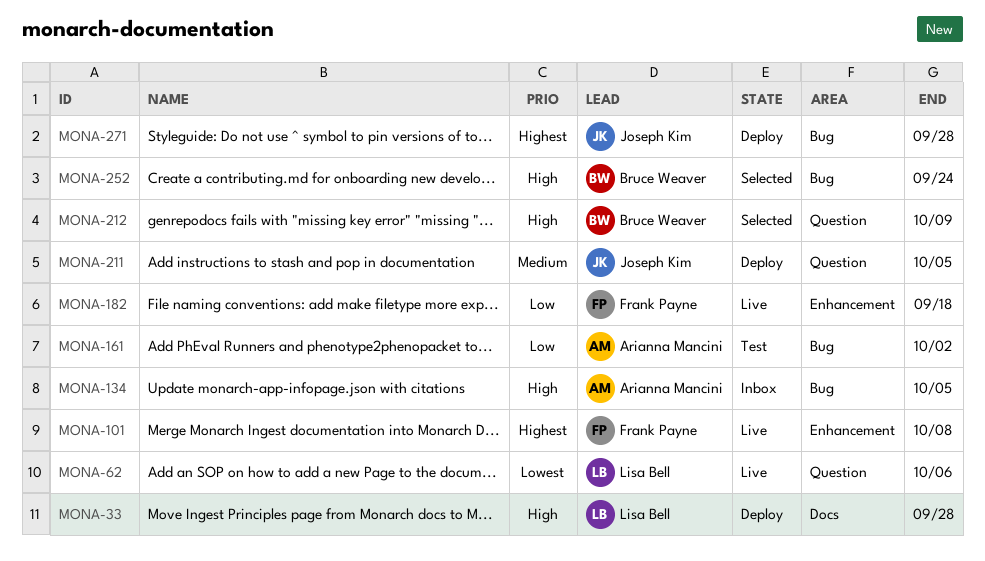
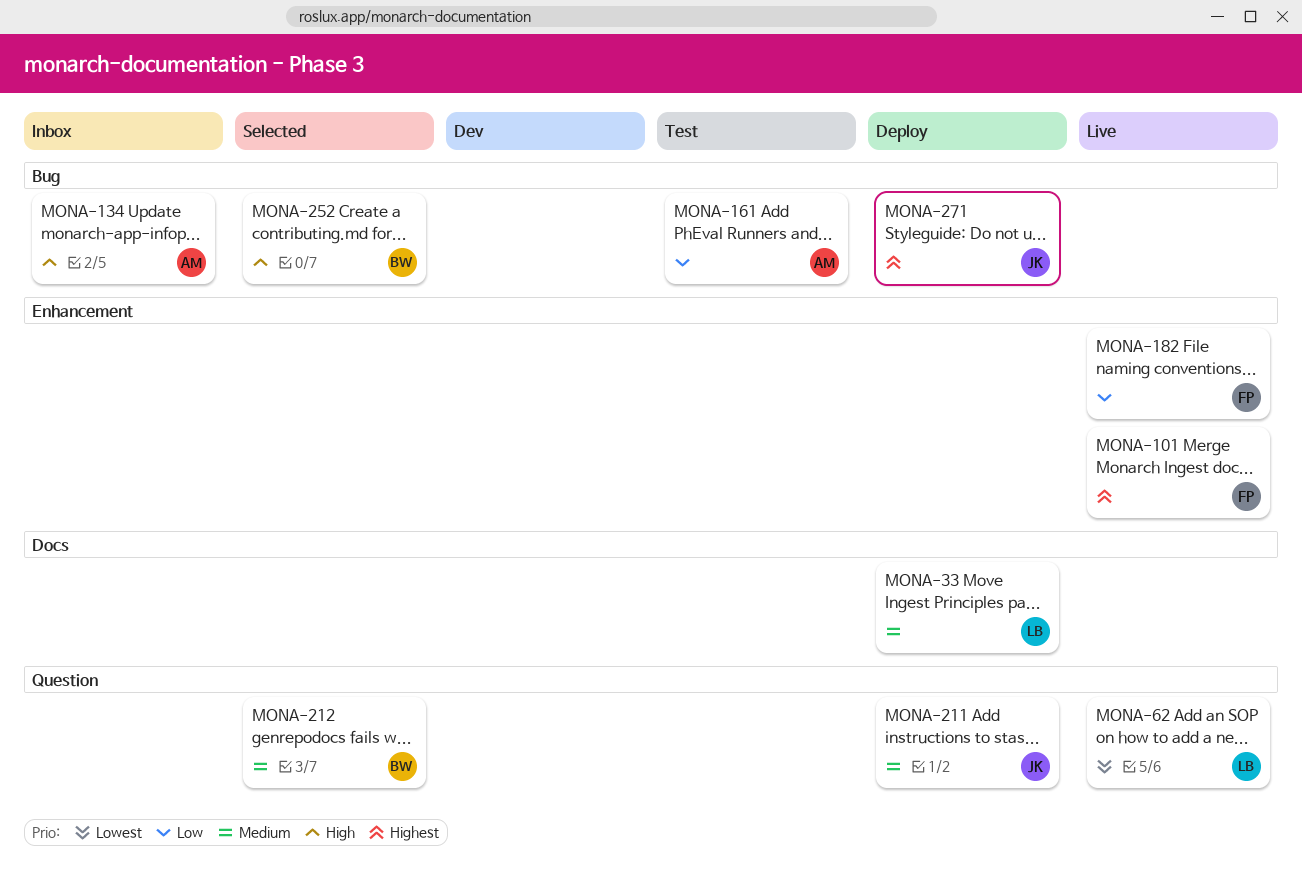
MONA-33, priority: High -> Medium
MONA-212, priority: High -> Medium

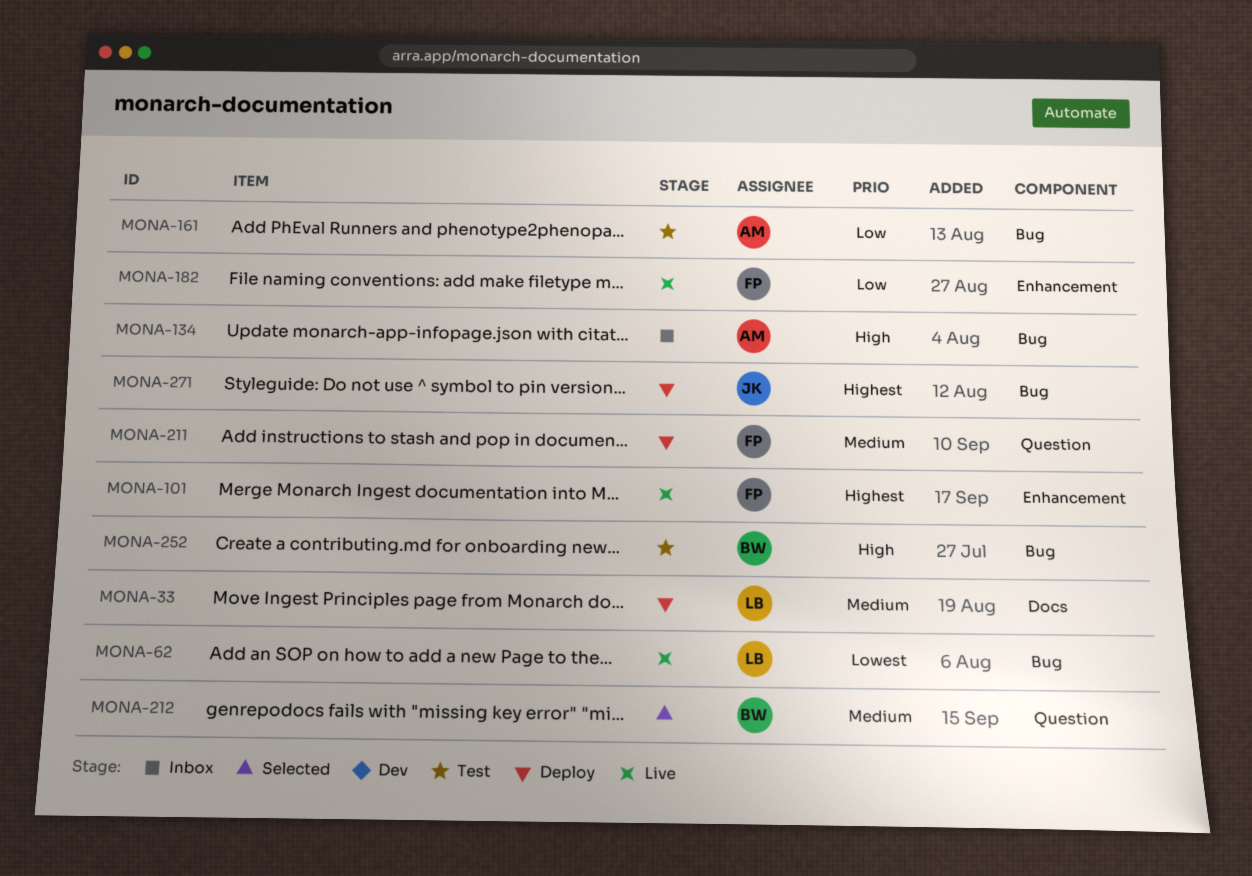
MONA-62, label: Question -> Bug
MONA-211, owner: JK -> FP
MONA-252, status: Selected -> Test

